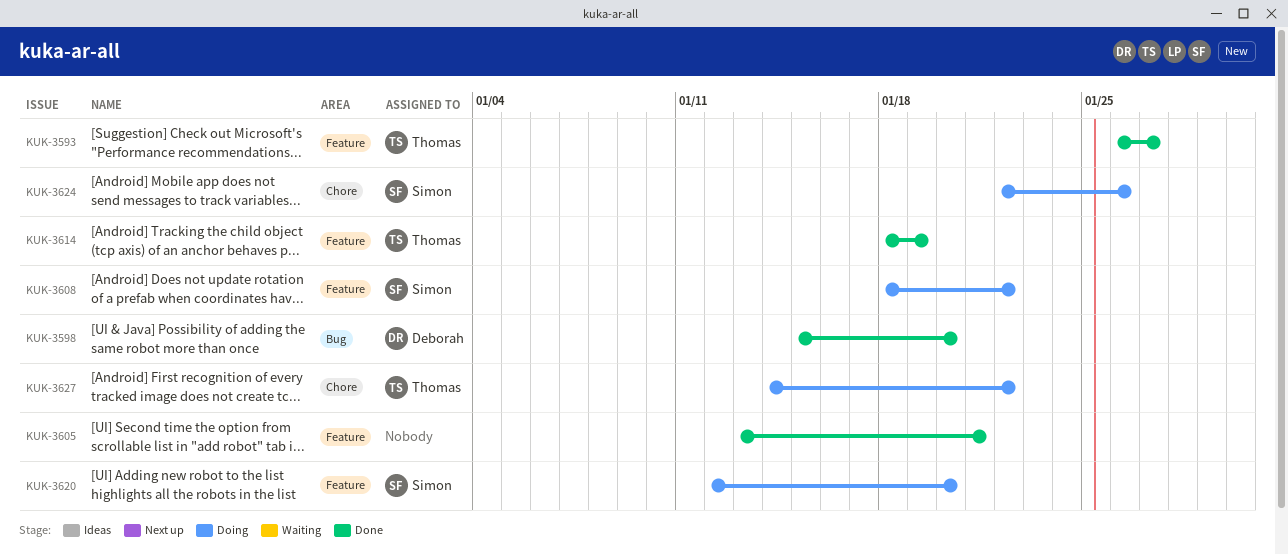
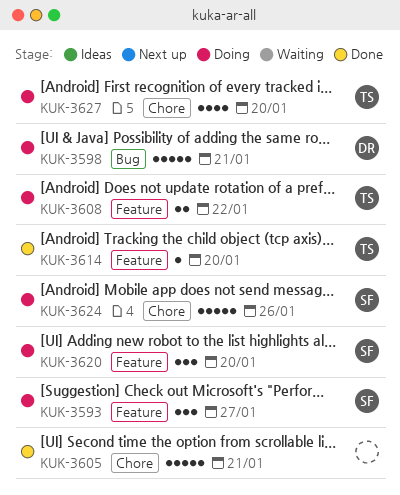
KUK-3593, status: Done -> Doing
KUK-3593, owner: Thomas -> Simon
KUK-3598, status: Done -> Doing
KUK-3598, due: Jan 20 -> Jan 21
KUK-3605, label: Feature -> Chore
KUK-3608, owner: Simon -> Thomas
KUK-3614, due: Jan 19 -> Jan 20
KUK-3627, due: Jan 22 -> Jan 20

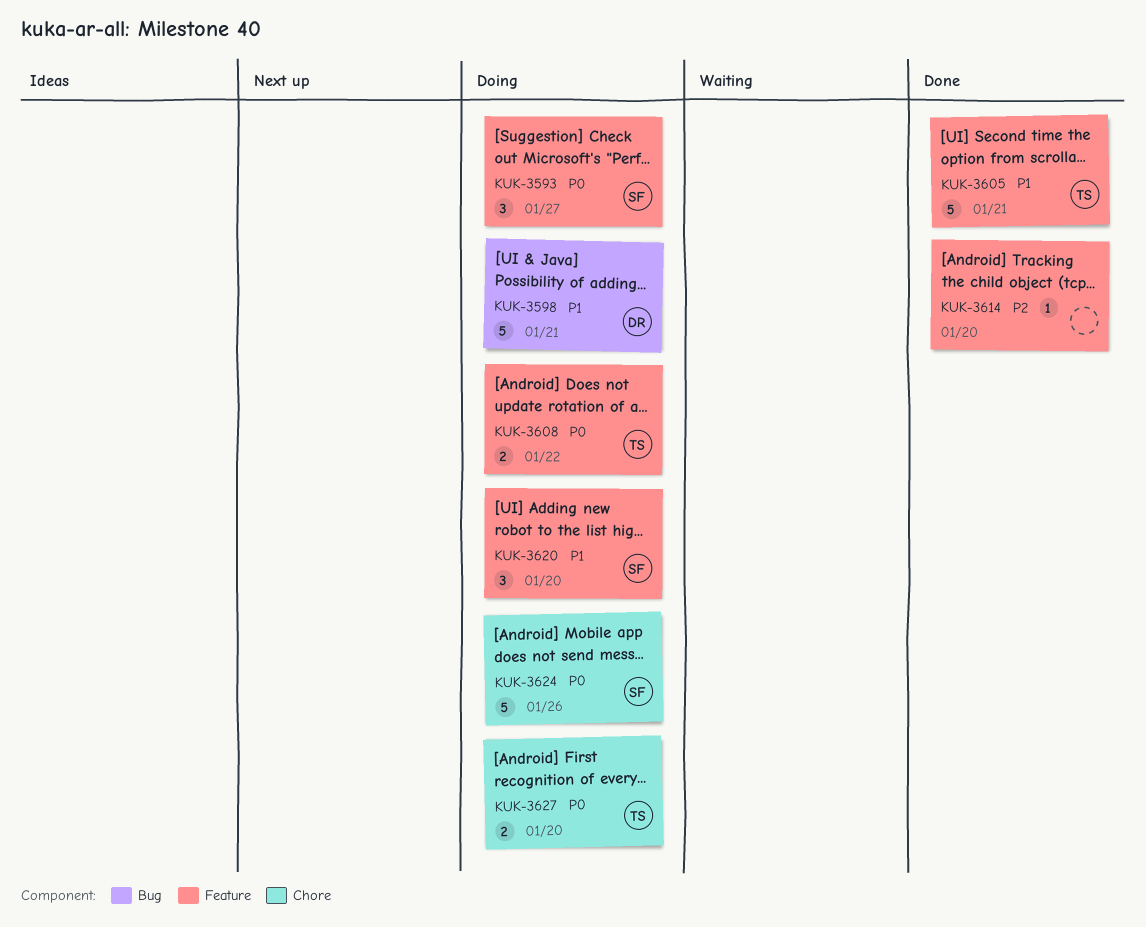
KUK-3605, owner: none -> TS
KUK-3605, label: Chore -> Feature
KUK-3614, owner: TS -> none
KUK-3627, estimate: 4 -> 2

